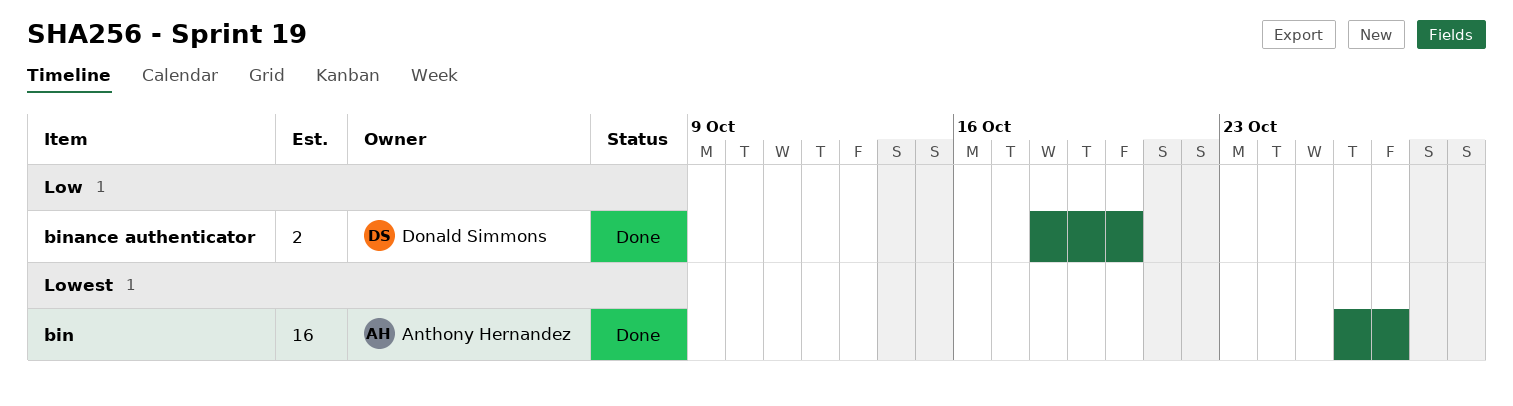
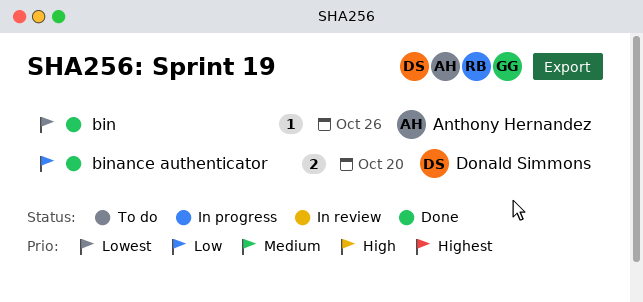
bin, estimate: 16 -> 1
bin, due: Oct 27 -> Oct 26

